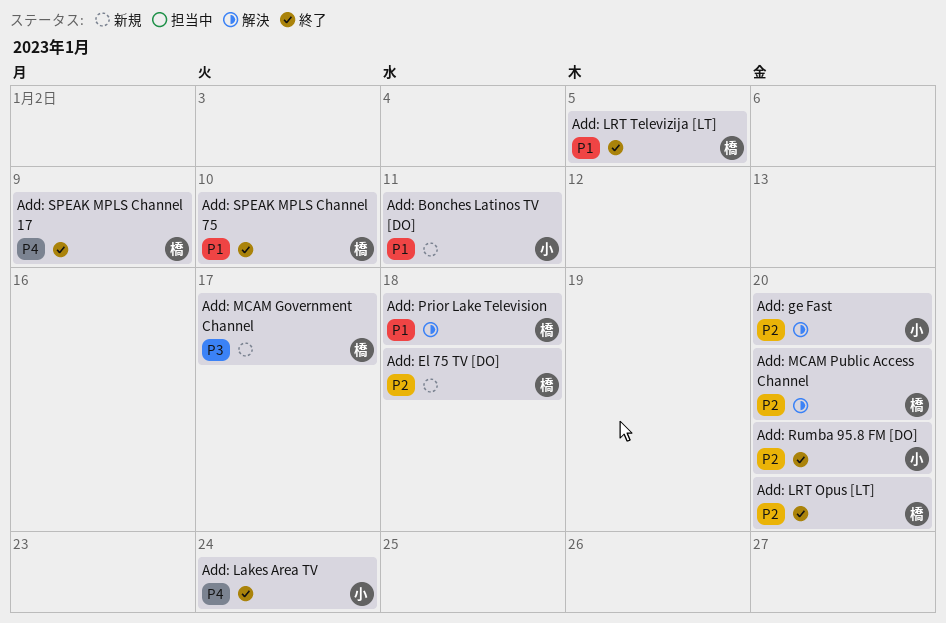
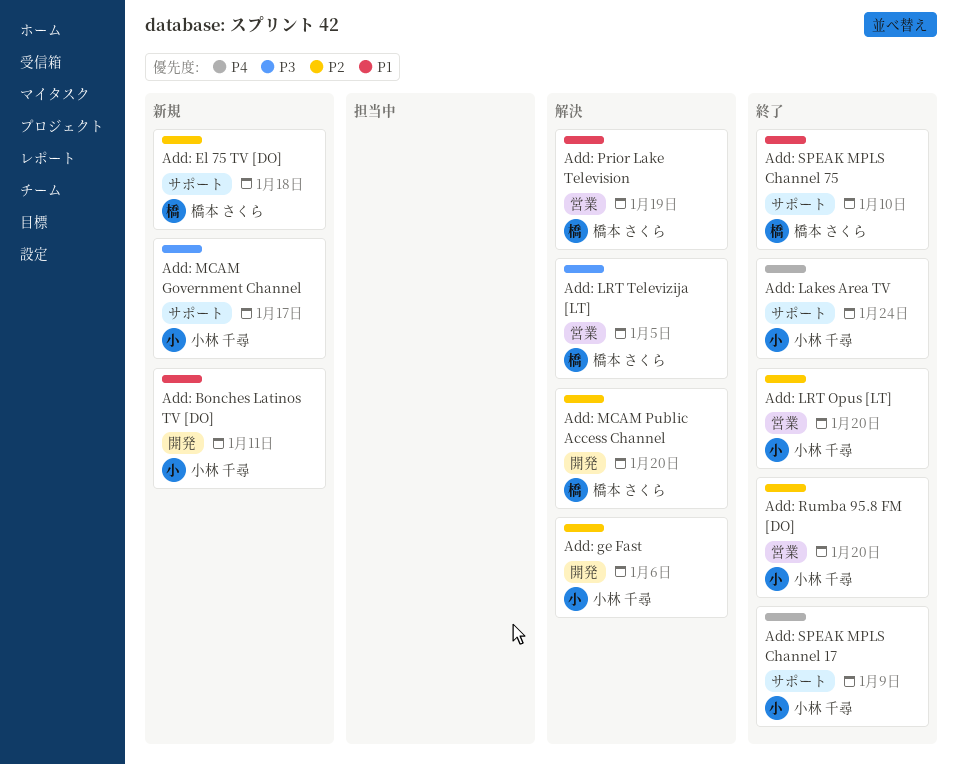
Add: ge Fast, due: Jan 20 -> Jan 6
Add: LRT Opus [LT], owner: 橋本 さくら -> 小林 千尋
Add: LRT Televizija [LT], status: 終了 -> 解決
Add: LRT Televizija [LT], priority: P1 -> P3
Add: MCAM Government Channel, owner: 橋本 さくら -> 小林 千尋
Add: Prior Lake Television, due: Jan 18 -> Jan 19
Add: SPEAK MPLS Channel 17, owner: 橋本 さくら -> 小林 千尋

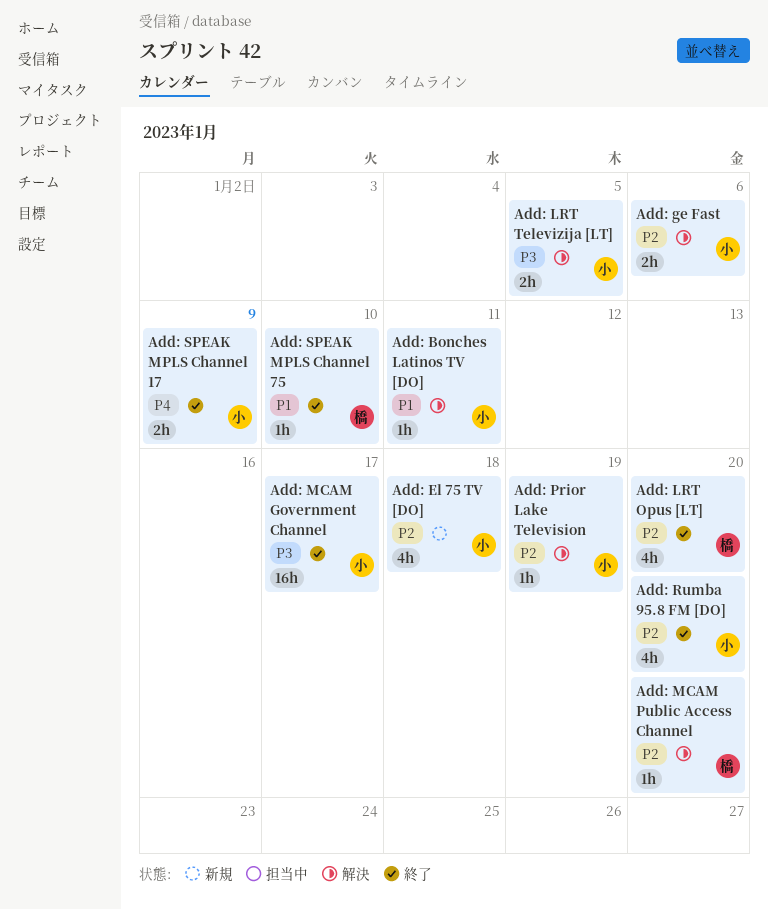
Add: Bonches Latinos TV [DO], status: 新規 -> 解決
Add: El 75 TV [DO], owner: 橋本 さくら -> 小林 千尋
Add: Lakes Area TV: present -> none
Add: LRT Opus [LT], owner: 小林 千尋 -> 橋本 さくら
Add: LRT Televizija [LT], owner: 橋本 さくら -> 小林 千尋
Add: MCAM Government Channel, status: 新規 -> 終了
Add: Prior Lake Television, owner: 橋本 さくら -> 小林 千尋
Add: Prior Lake Television, priority: P1 -> P2

